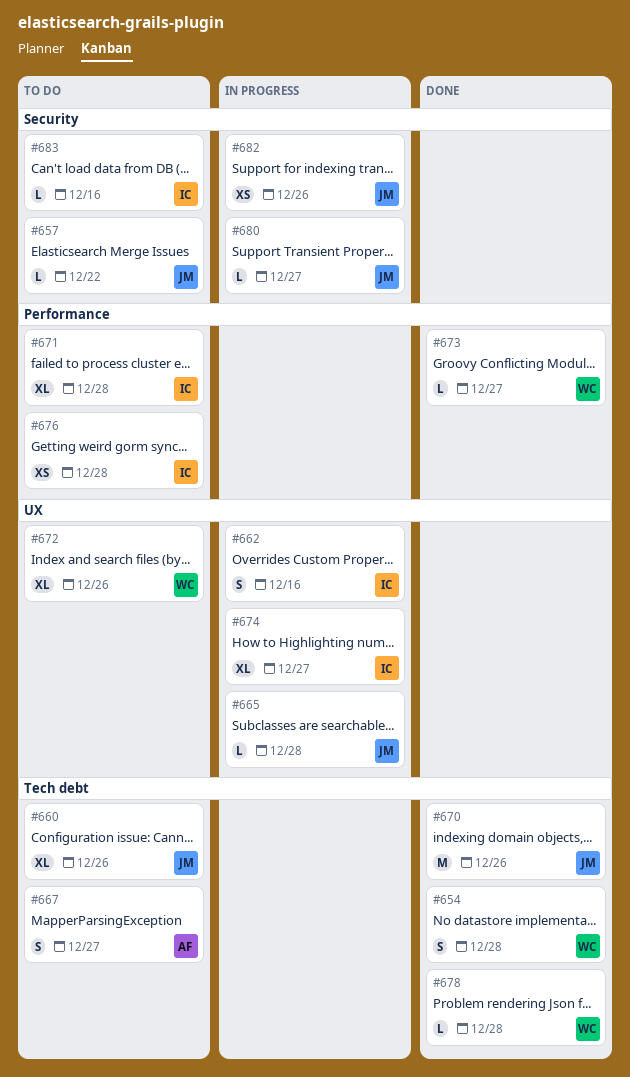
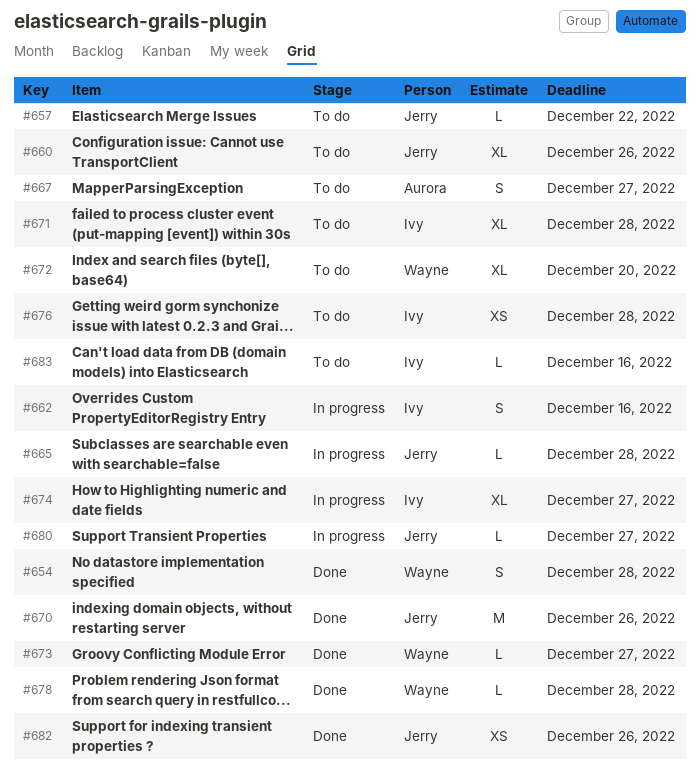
#672, due: Dec 26 -> Dec 20
#682, status: In progress -> Done

